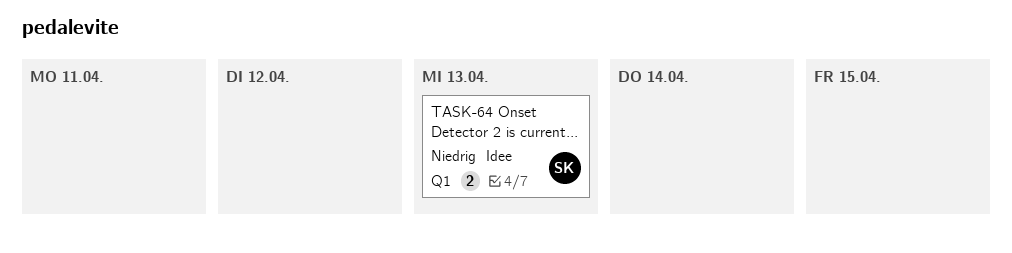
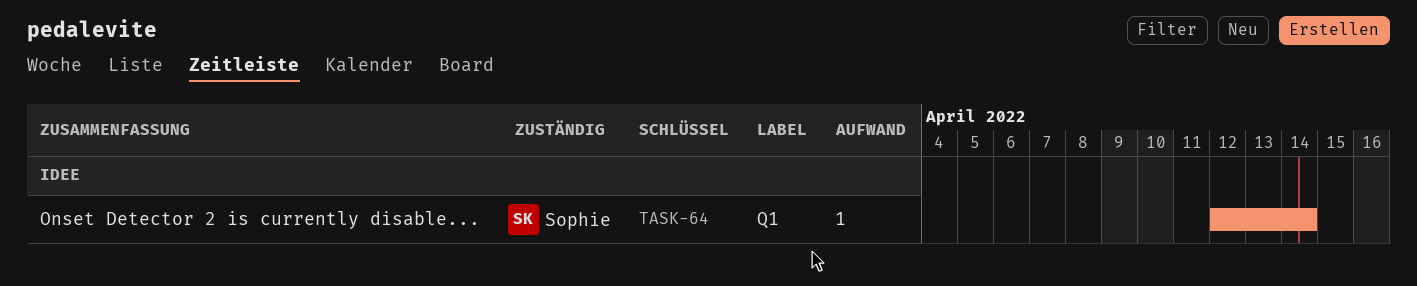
TASK-64, estimate: 2 -> 1
TASK-64, due: Apr 13 -> Apr 14

